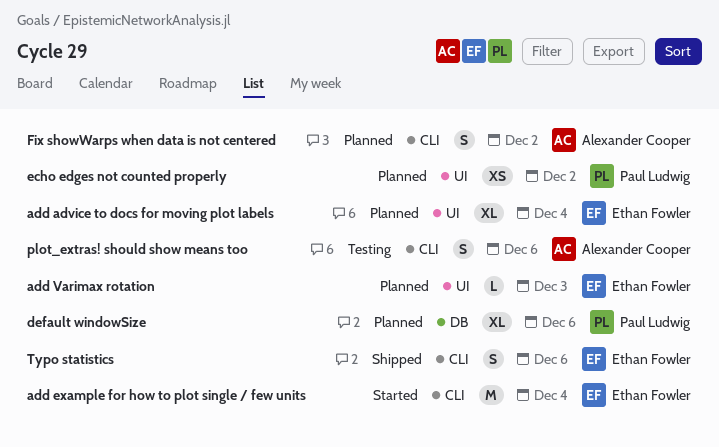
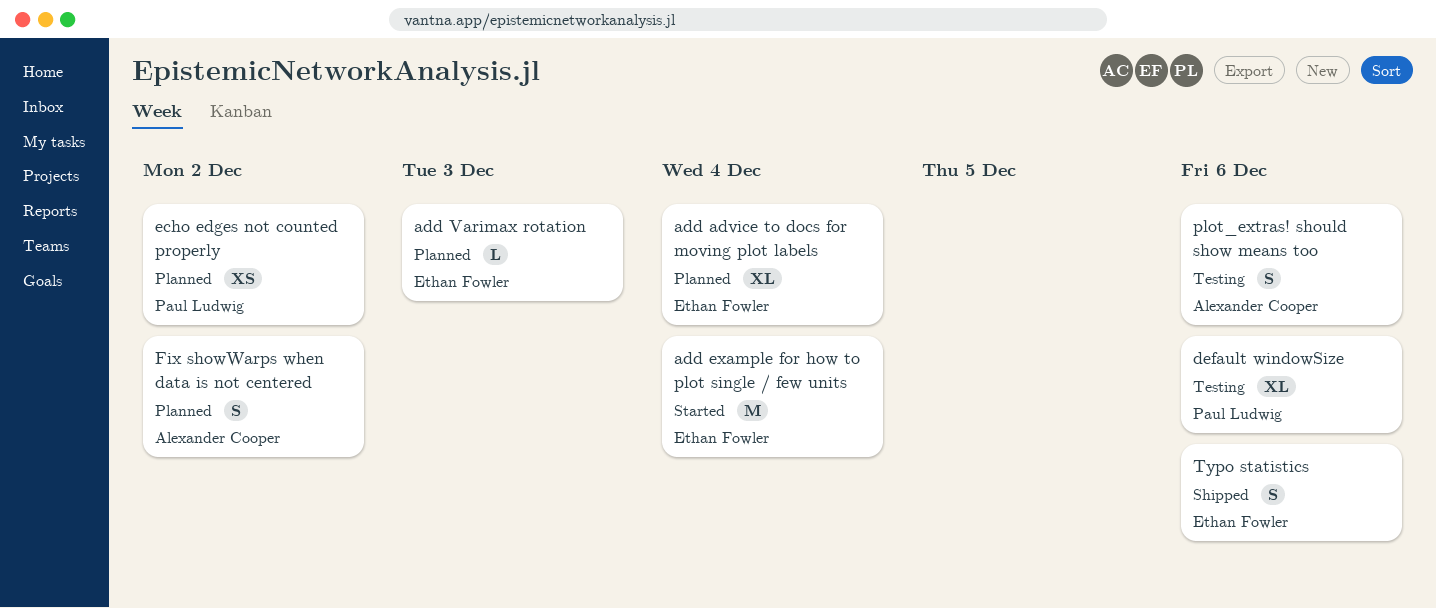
default windowSize, status: Planned -> Testing

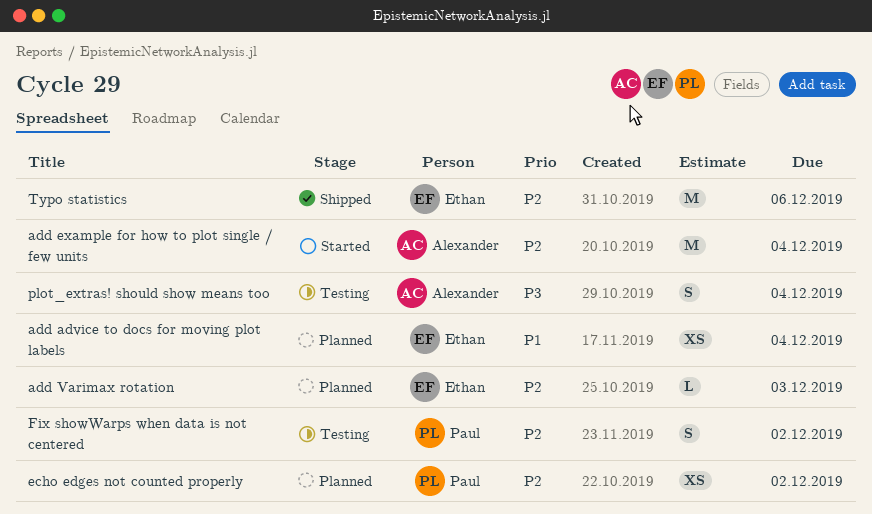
add advice to docs for moving plot labels, estimate: XL -> XS
add example for how to plot single / few units, owner: Ethan Fowler -> Alexander Cooper
default windowSize: present -> none
Fix showWarps when data is not centered, status: Planned -> Testing
Fix showWarps when data is not centered, owner: Alexander Cooper -> Paul Ludwig
plot_extras! should show means too, due: Dec 6 -> Dec 4
Typo statistics, estimate: S -> M

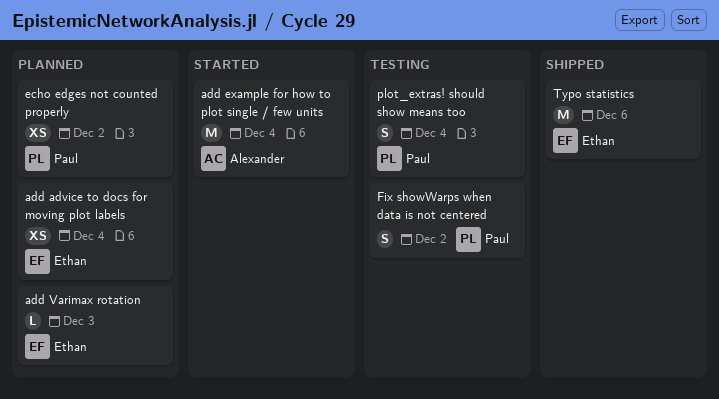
plot_extras! should show means too, owner: Alexander -> Paul

